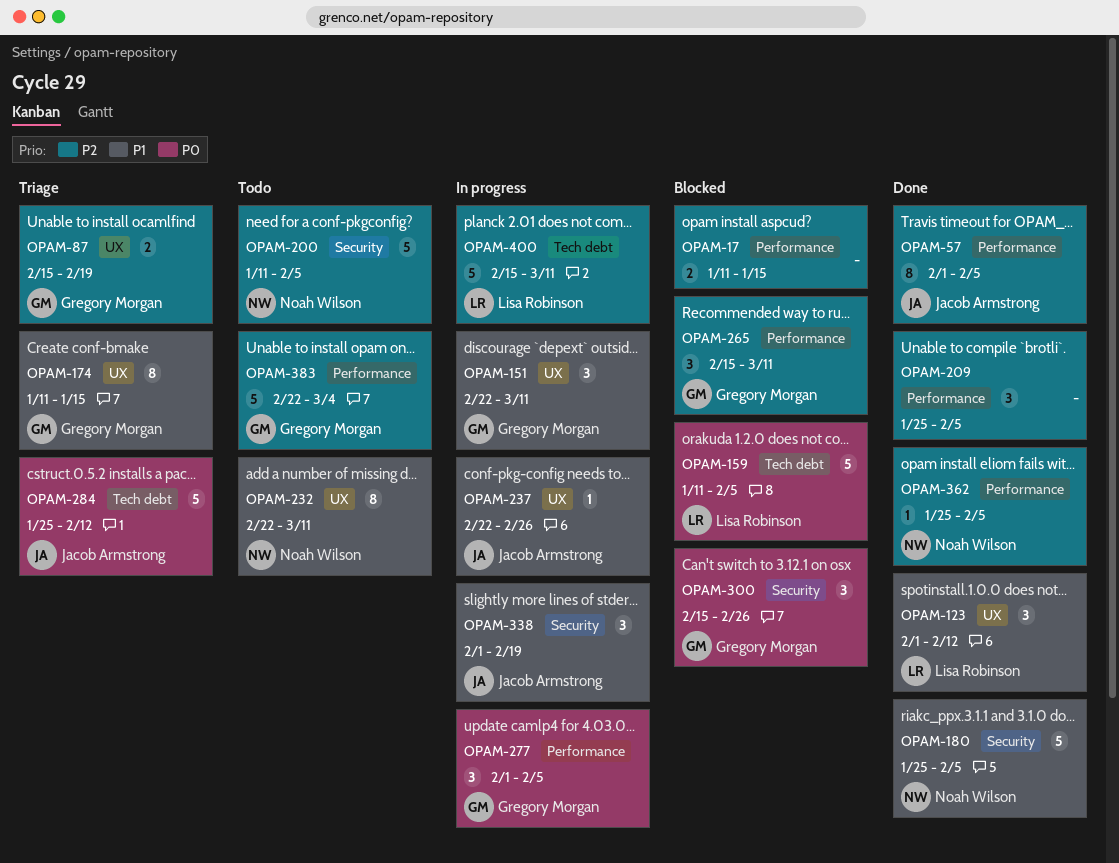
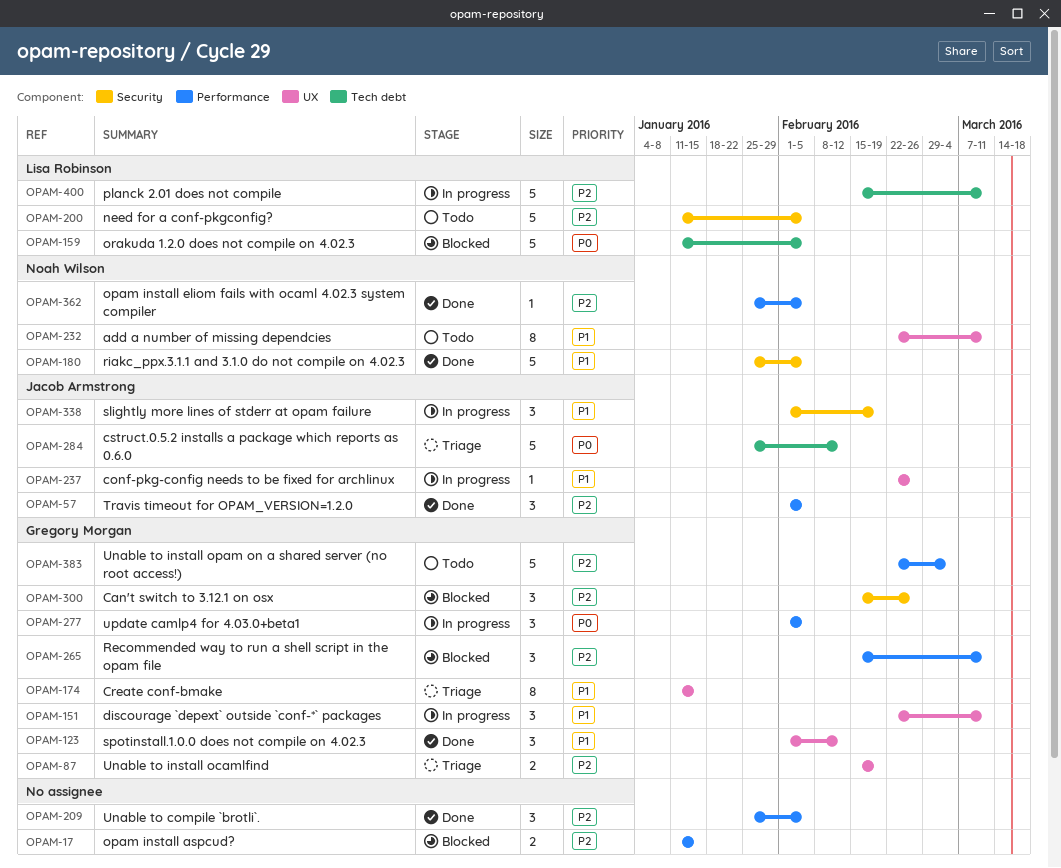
OPAM-57, estimate: 8 -> 3
OPAM-123, owner: Lisa Robinson -> Gregory Morgan
OPAM-200, owner: Noah Wilson -> Lisa Robinson
OPAM-300, priority: P0 -> P2

